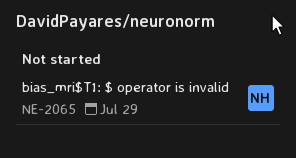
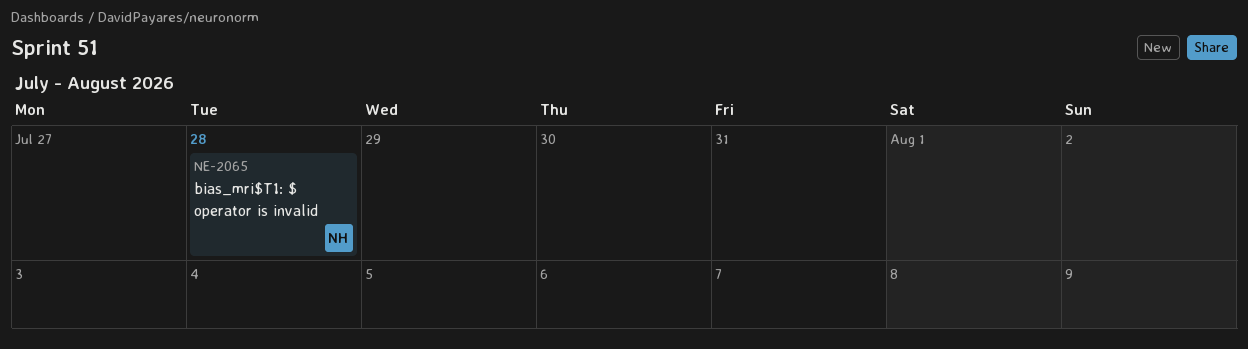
NE-2065, due: Jul 29 -> Jul 28

